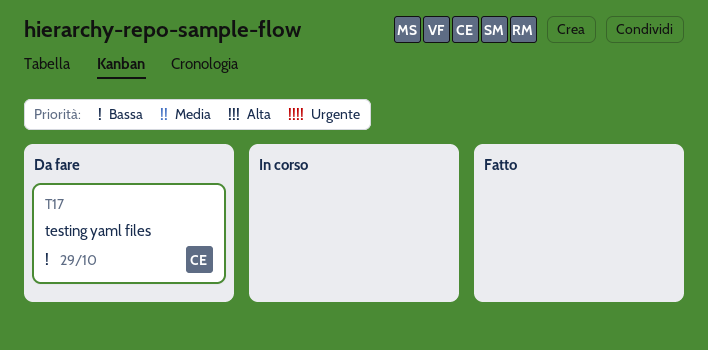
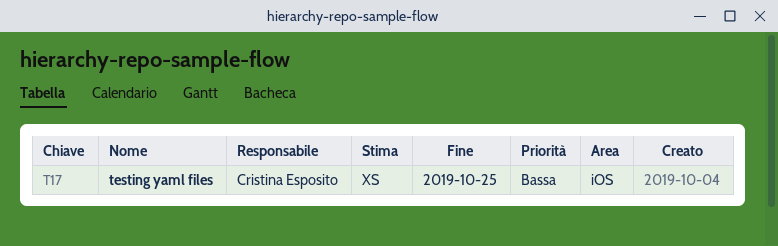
T17, due: Oct 29 -> Oct 25

